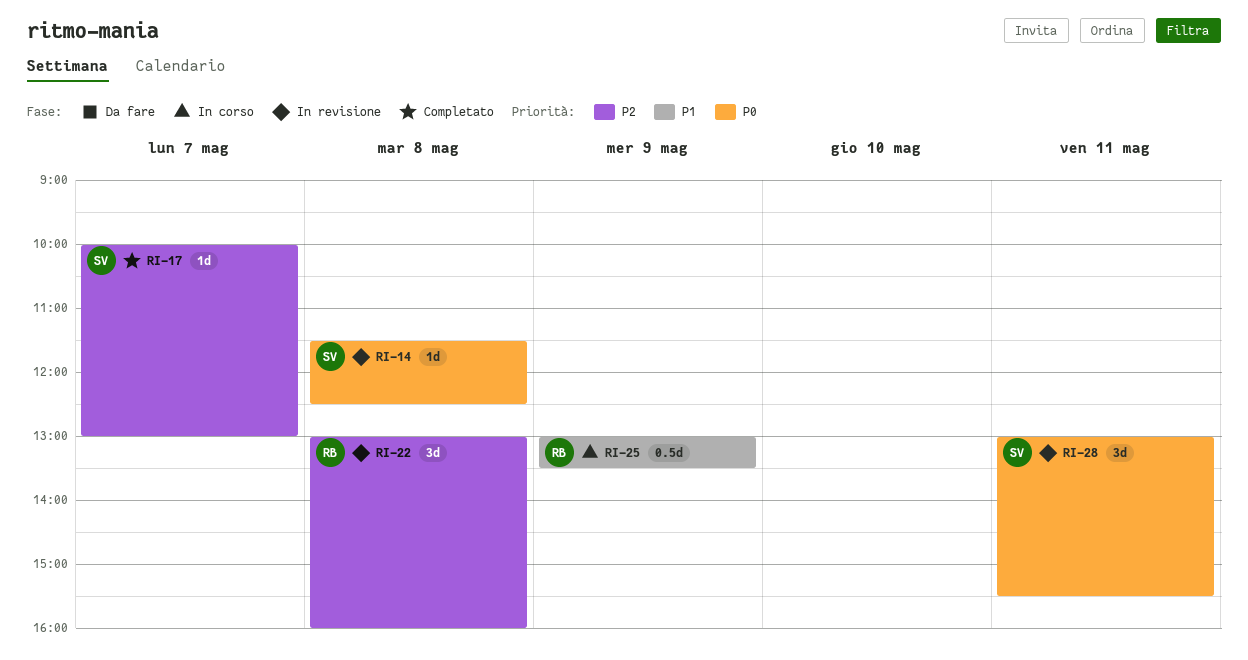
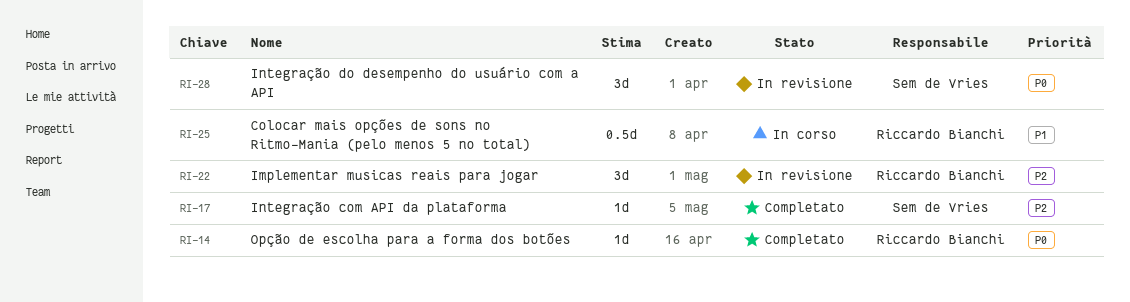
RI-14, status: In revisione -> Completato
RI-14, owner: Sem de Vries -> Riccardo Bianchi

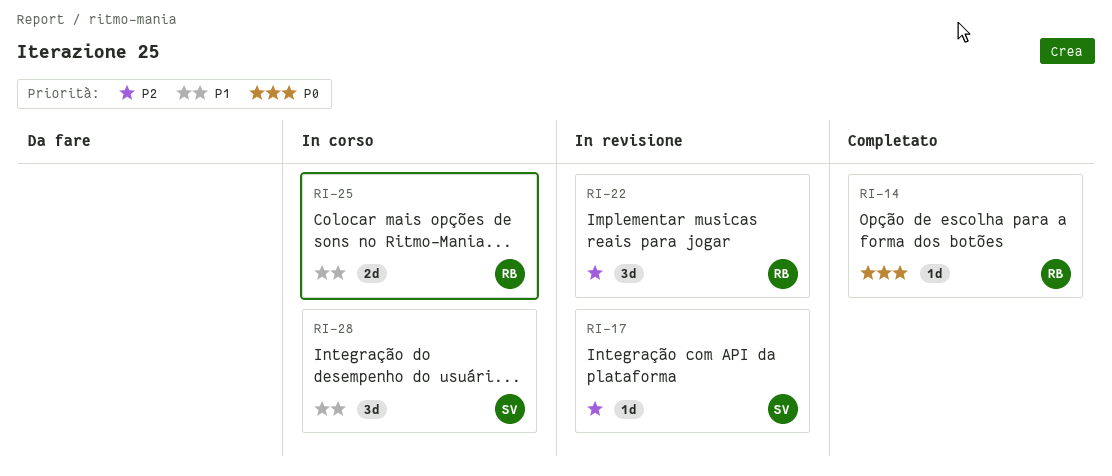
RI-17, status: Completato -> In revisione
RI-25, estimate: 0.5d -> 2d
RI-28, status: In revisione -> In corso
RI-28, priority: P0 -> P1

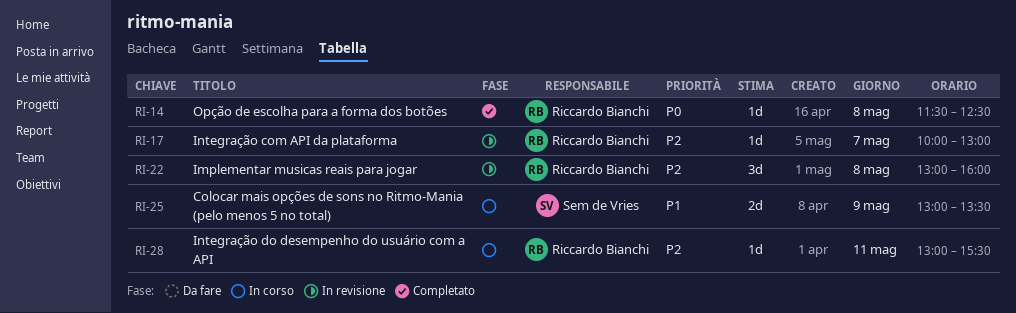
RI-17, owner: Sem de Vries -> Riccardo Bianchi
RI-25, owner: Riccardo Bianchi -> Sem de Vries
RI-28, owner: Sem de Vries -> Riccardo Bianchi
RI-28, priority: P1 -> P2
RI-28, estimate: 3d -> 1d

